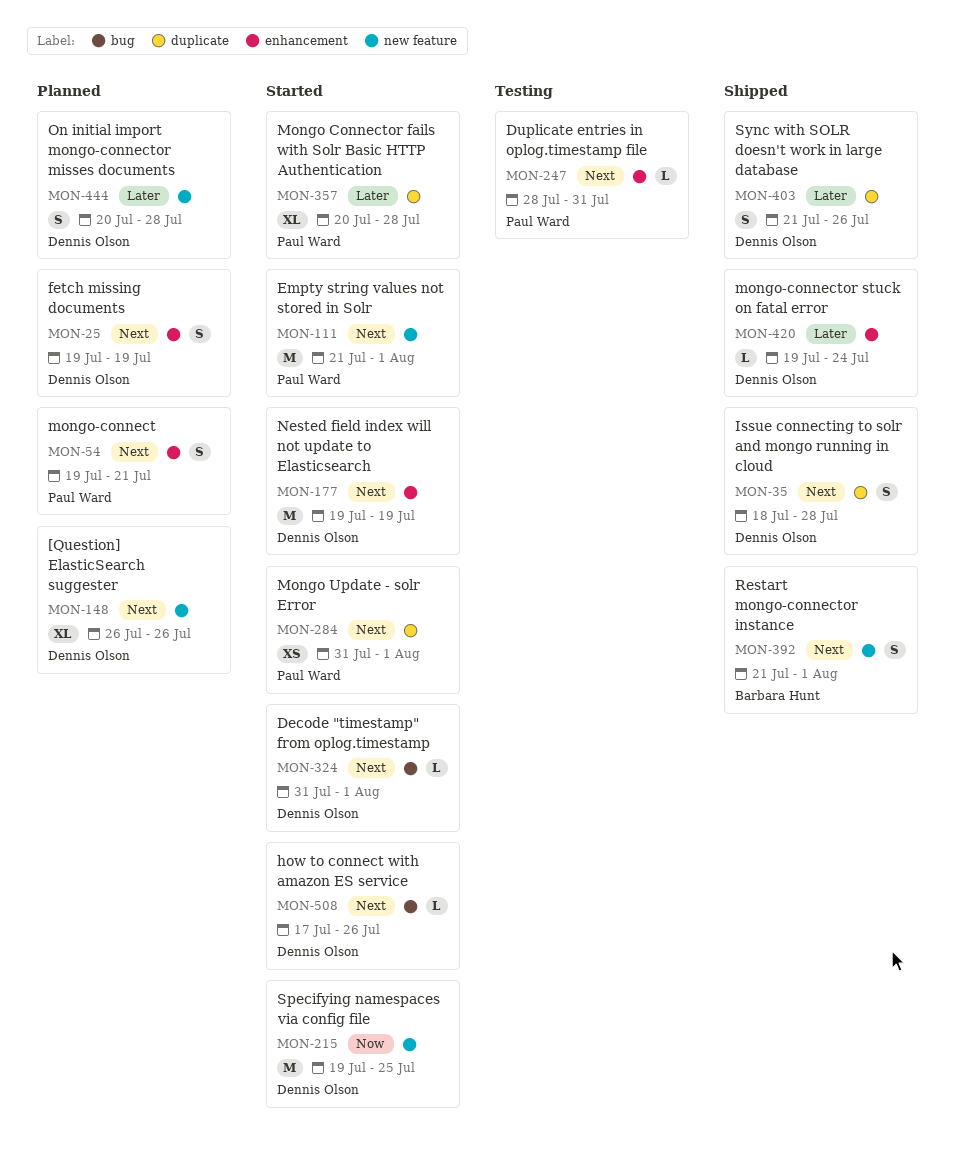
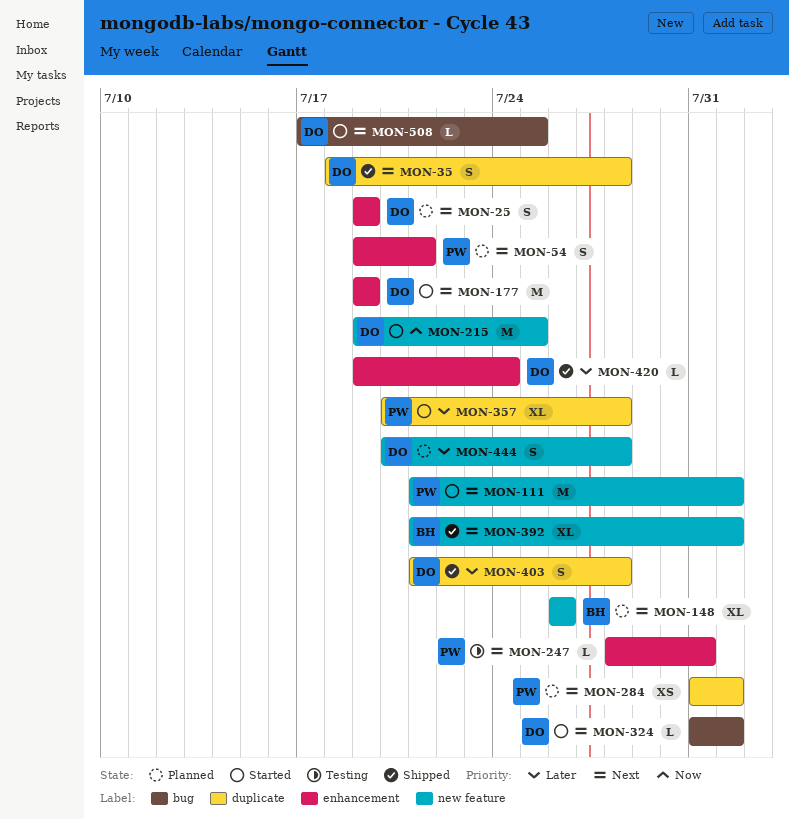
MON-148, owner: Dennis Olson -> Barbara Hunt
MON-284, status: Started -> Planned
MON-392, estimate: S -> XL
MON-403, due: Jul 26 -> Jul 28
MON-508, due: Jul 26 -> Jul 25

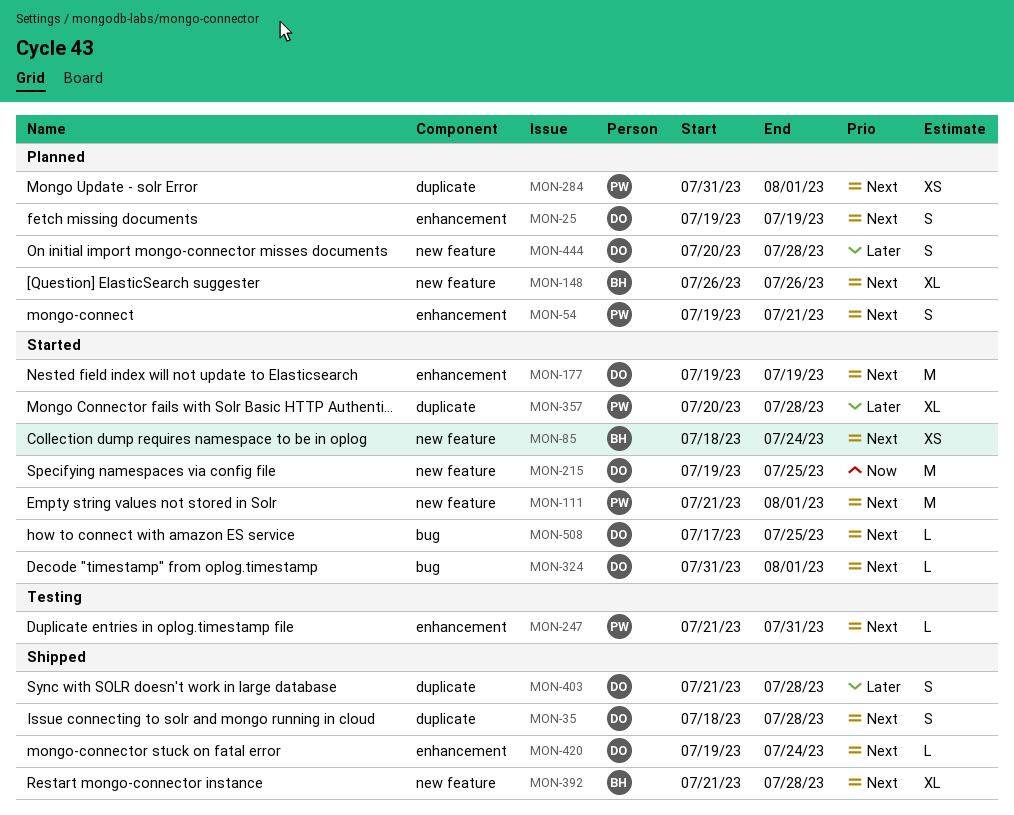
MON-85: none -> present
MON-247, start: Jul 28 -> Jul 21
MON-392, due: Aug 1 -> Jul 28
MON-420, priority: Later -> Next

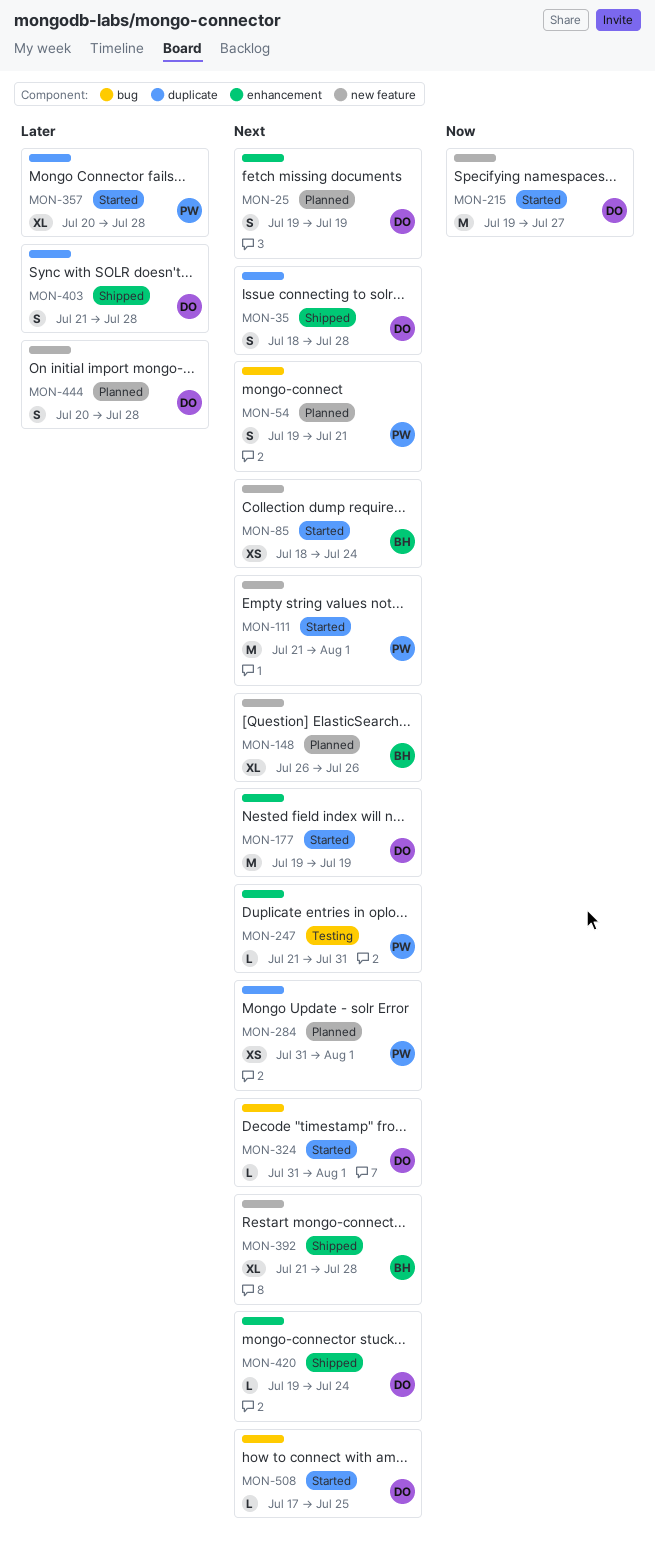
MON-54, label: enhancement -> bug
MON-215, due: Jul 25 -> Jul 27

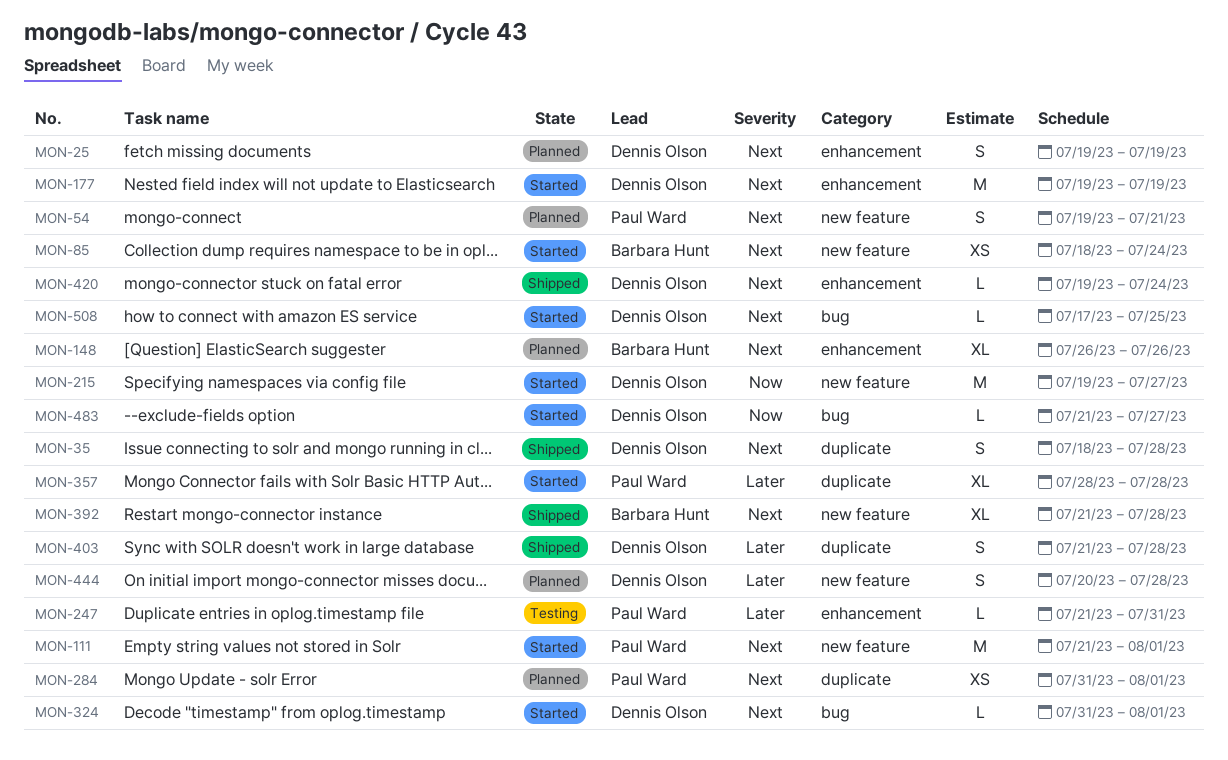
MON-54, label: bug -> new feature
MON-148, label: new feature -> enhancement
MON-247, priority: Next -> Later
MON-357, start: Jul 20 -> Jul 28
MON-483: none -> present

